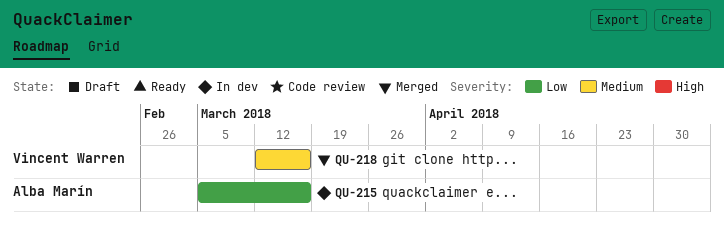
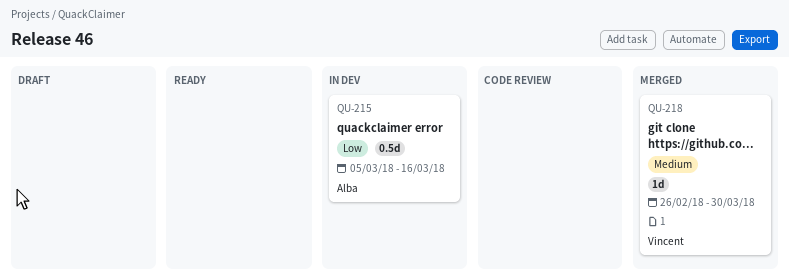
QU-218, start: Mar 12 -> Feb 26
QU-218, due: Mar 16 -> Mar 30

